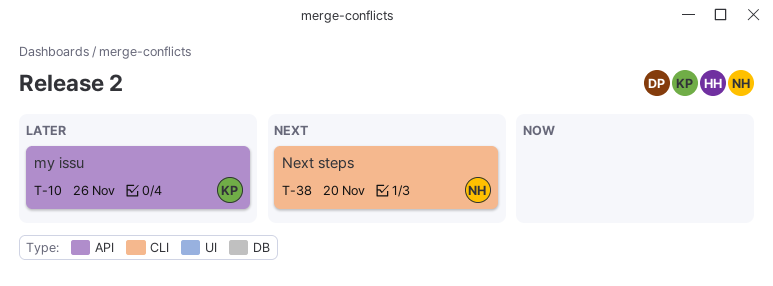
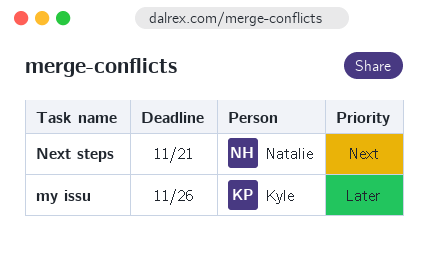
Next steps, due: Nov 20 -> Nov 21

